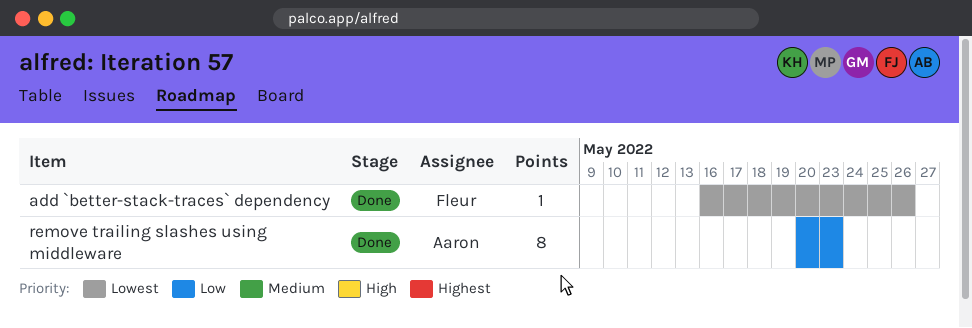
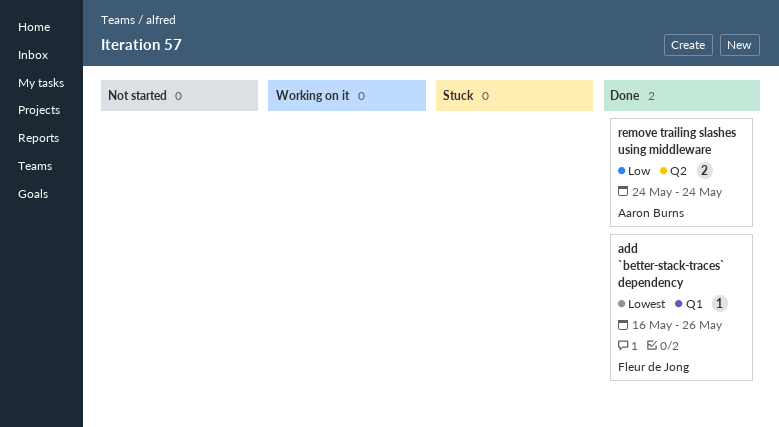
remove trailing slashes using middleware, estimate: 8 -> 2
remove trailing slashes using middleware, start: May 20 -> May 24
remove trailing slashes using middleware, due: May 23 -> May 24

